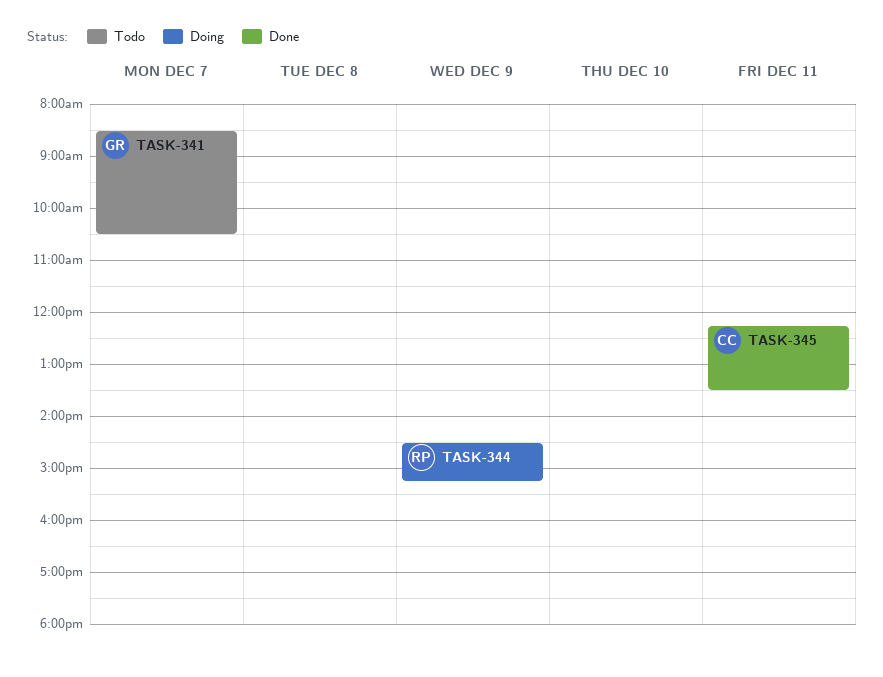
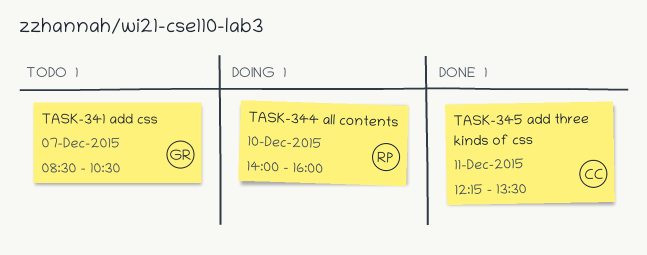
TASK-344, day: Dec 9 -> Dec 10
TASK-344, begins: 14:30 -> 14:00
TASK-344, ends: 15:15 -> 16:00

